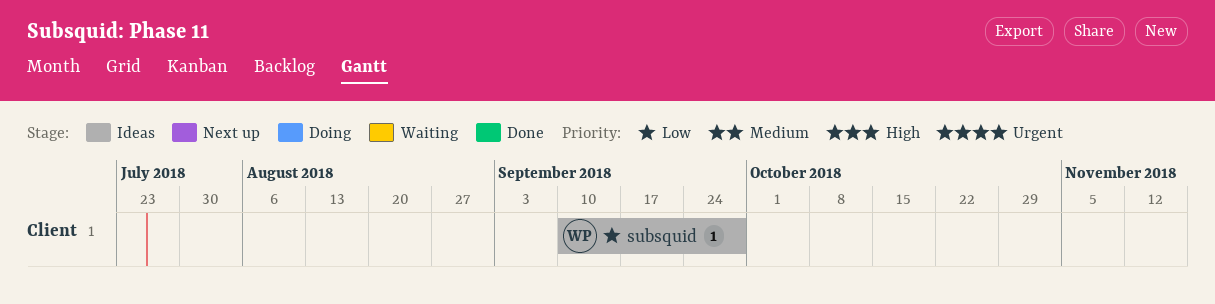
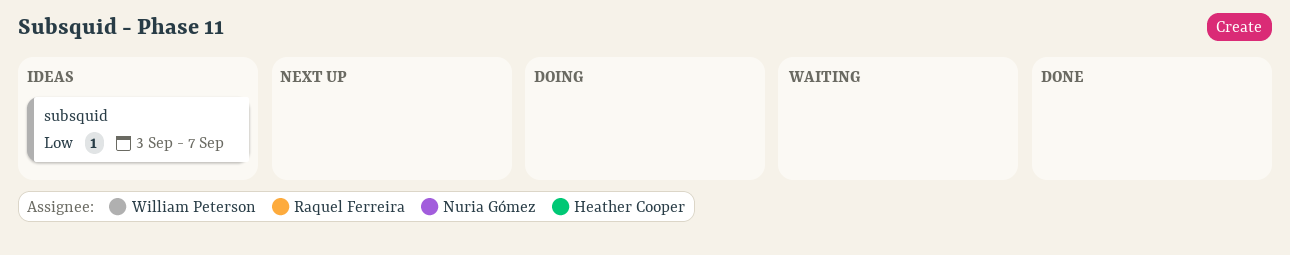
subsquid, start: Sep 10 -> Sep 3
subsquid, due: Sep 28 -> Sep 7

